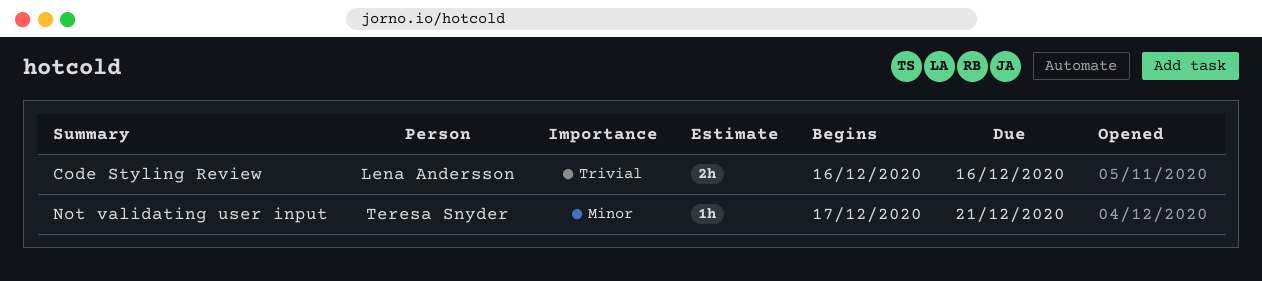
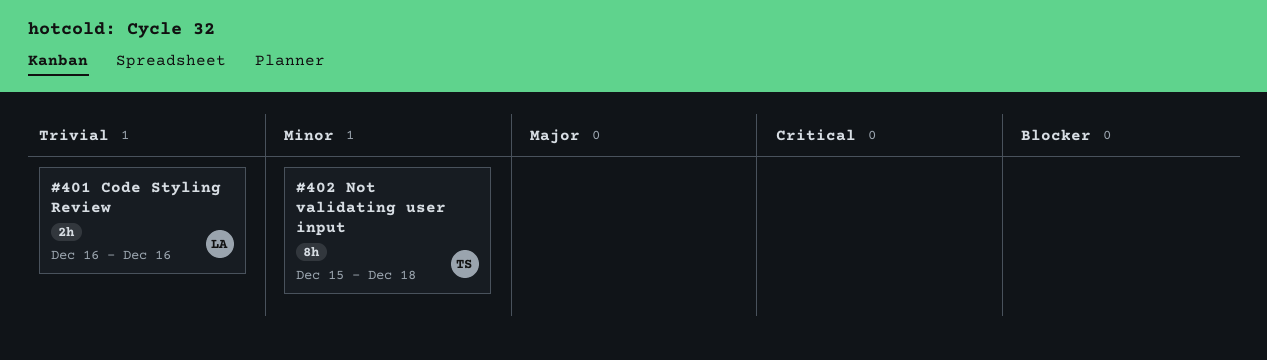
Not validating user input, estimate: 1h -> 8h
Not validating user input, start: Dec 17 -> Dec 15
Not validating user input, due: Dec 21 -> Dec 18

